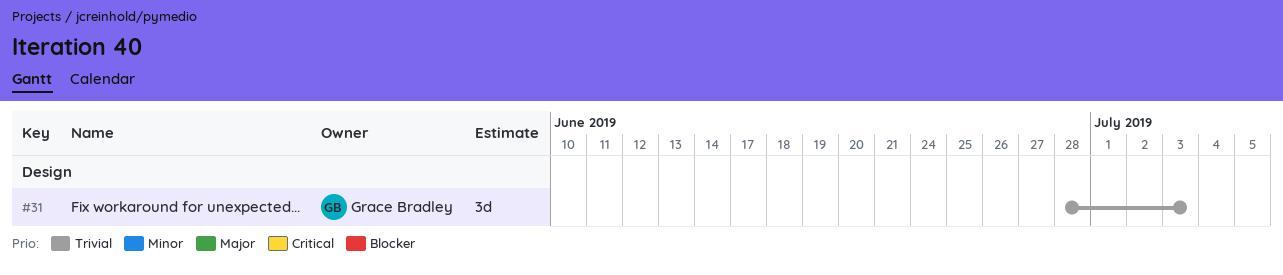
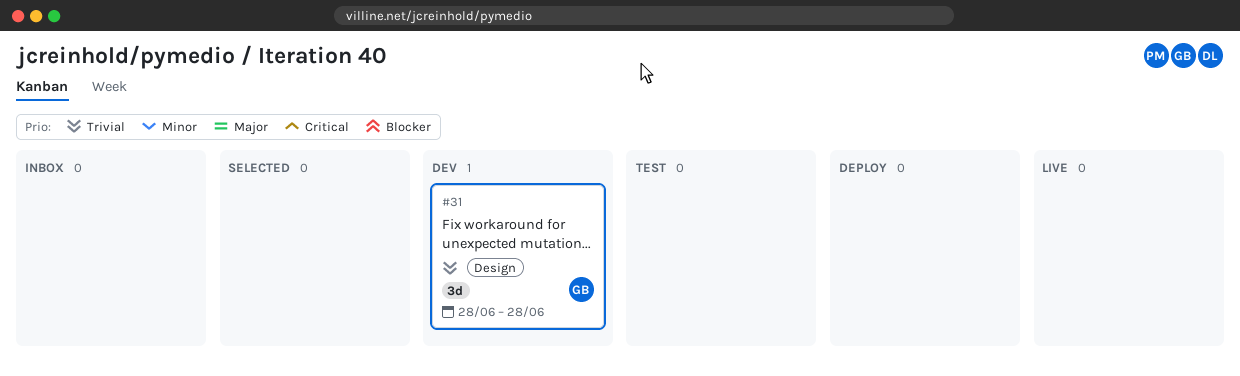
#31, due: Jul 3 -> Jun 28

